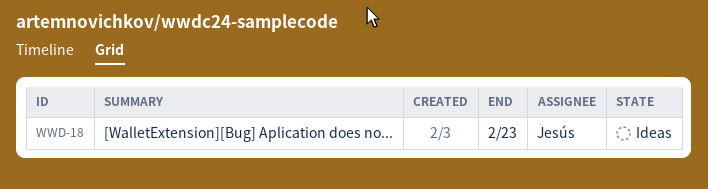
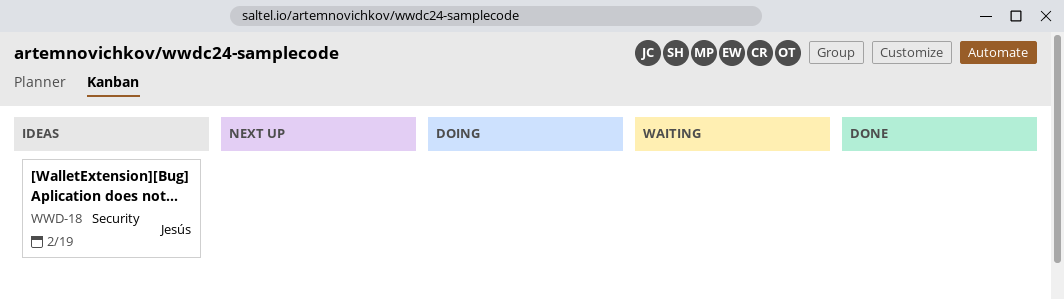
WWD-18, due: Feb 23 -> Feb 19

